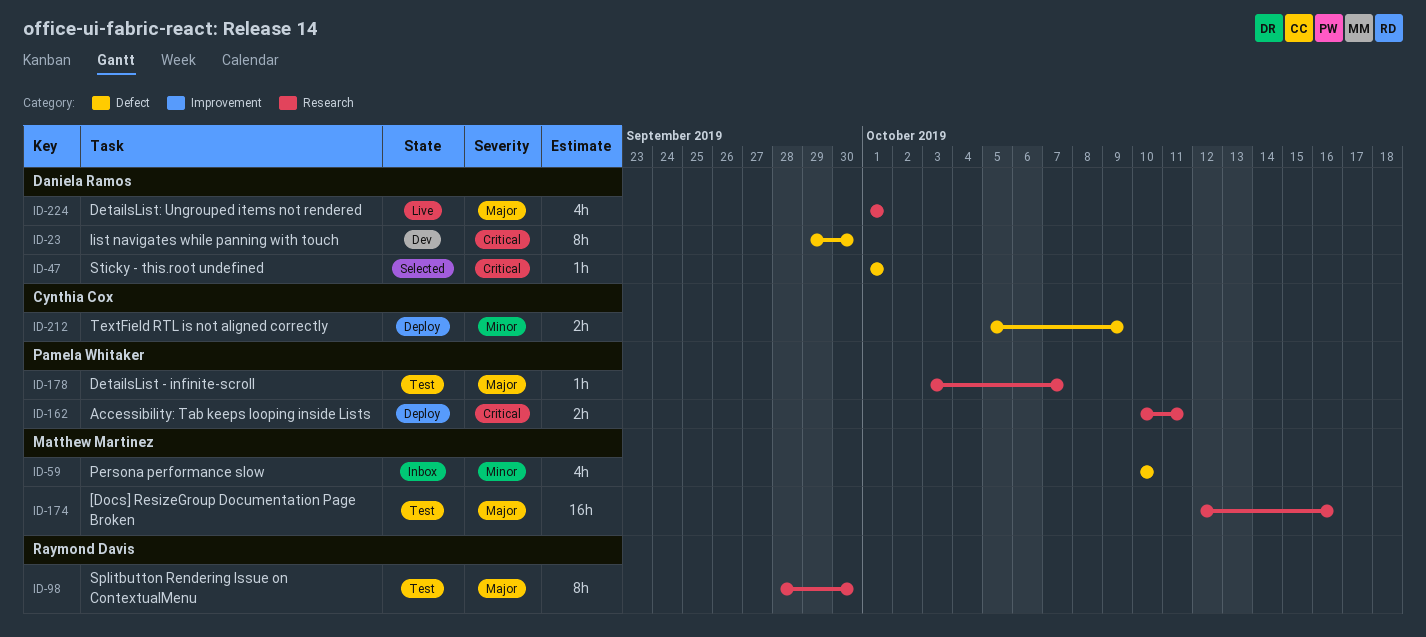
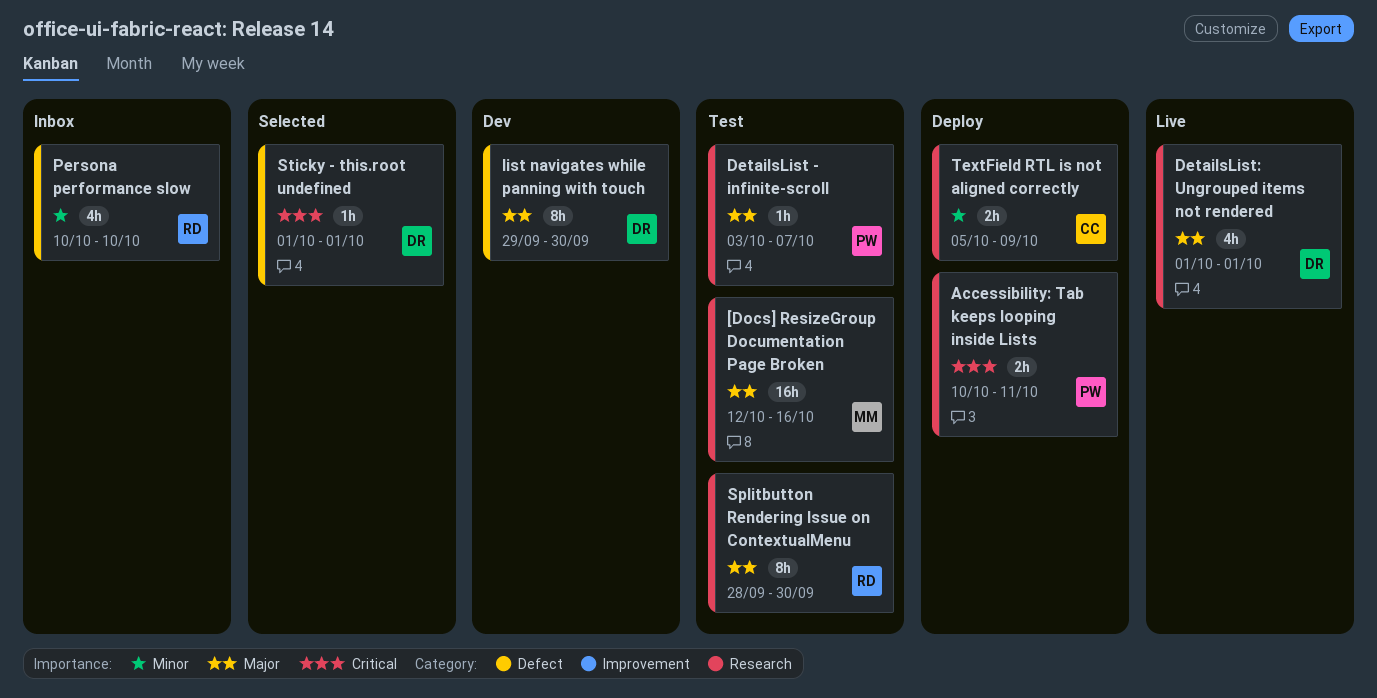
list navigates while panning with touch, priority: Critical -> Major
Persona performance slow, owner: Matthew Martinez -> Raymond Davis
TextField RTL is not aligned correctly, label: Defect -> Research

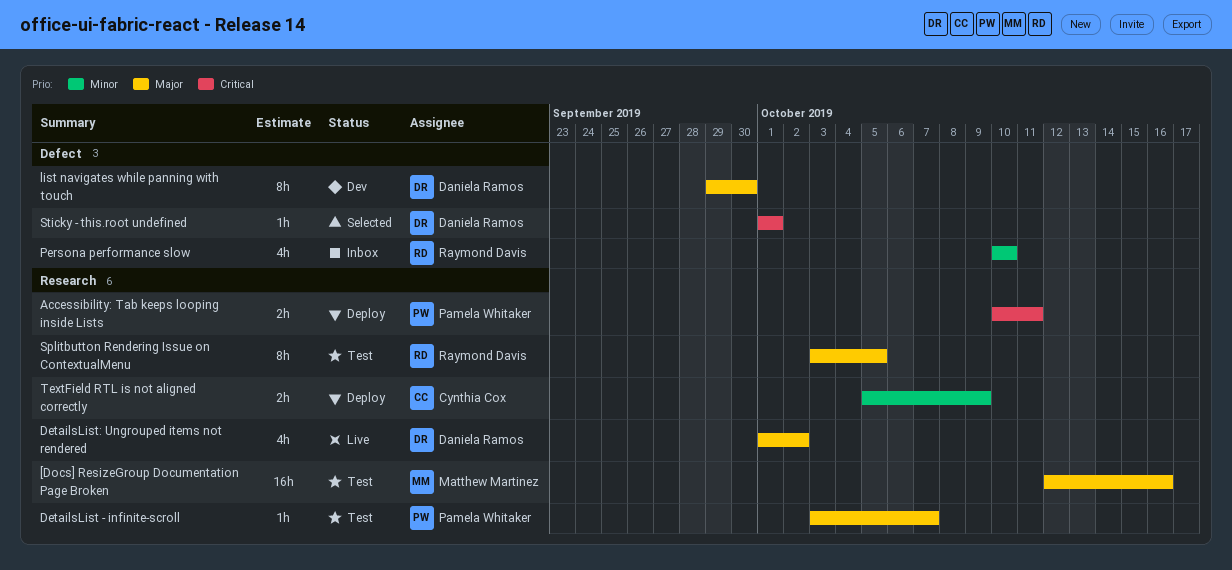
DetailsList: Ungrouped items not rendered, due: Oct 1 -> Oct 2
Splitbutton Rendering Issue on ContextualMenu, start: Sep 28 -> Oct 3
Splitbutton Rendering Issue on ContextualMenu, due: Sep 30 -> Oct 5

